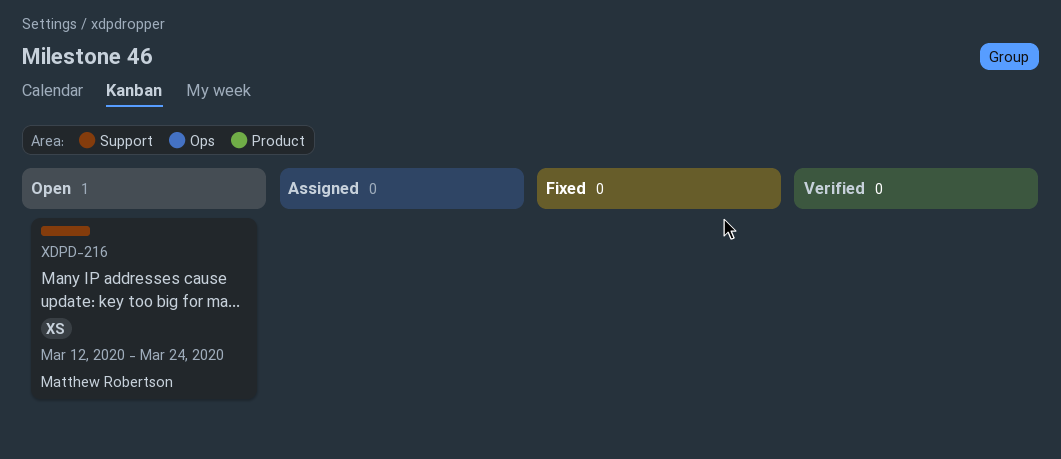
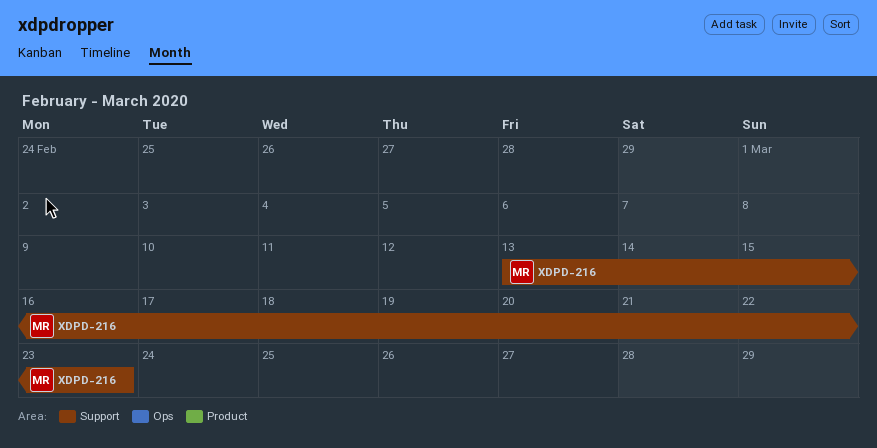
XDPD-216, start: Mar 12 -> Mar 13
XDPD-216, due: Mar 24 -> Mar 23

